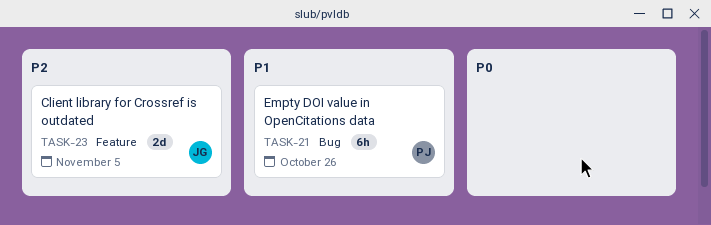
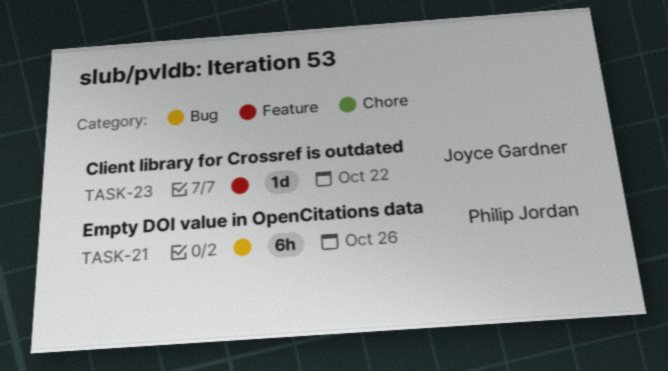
TASK-23, estimate: 2d -> 1d
TASK-23, due: Nov 5 -> Oct 22

